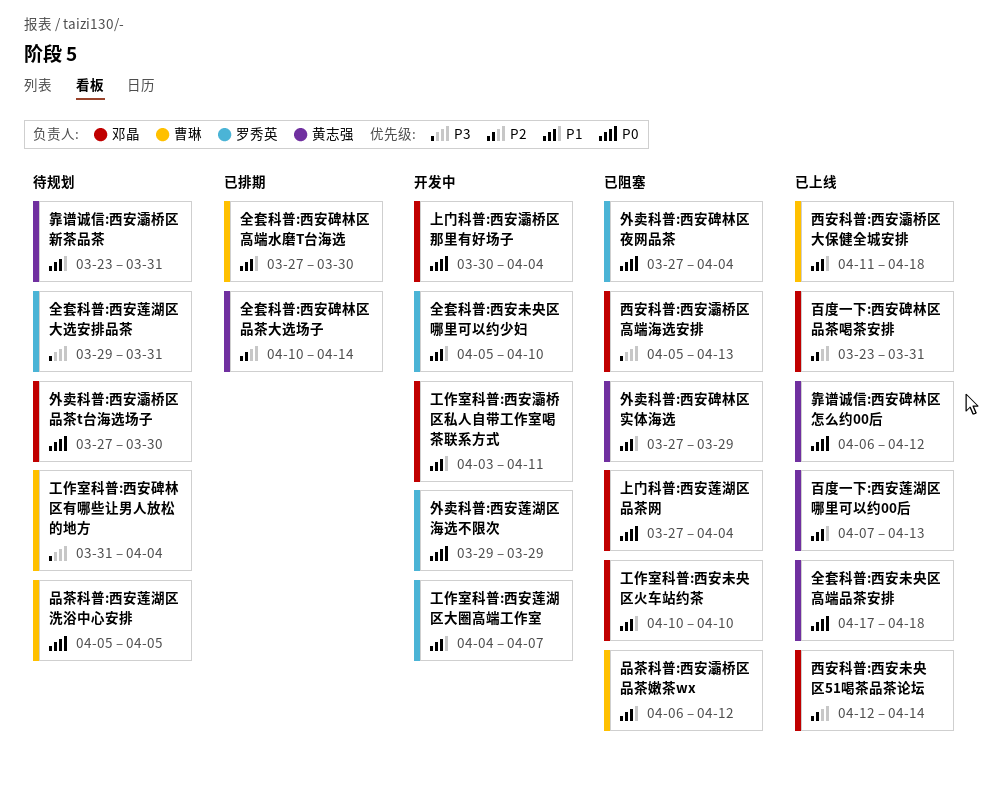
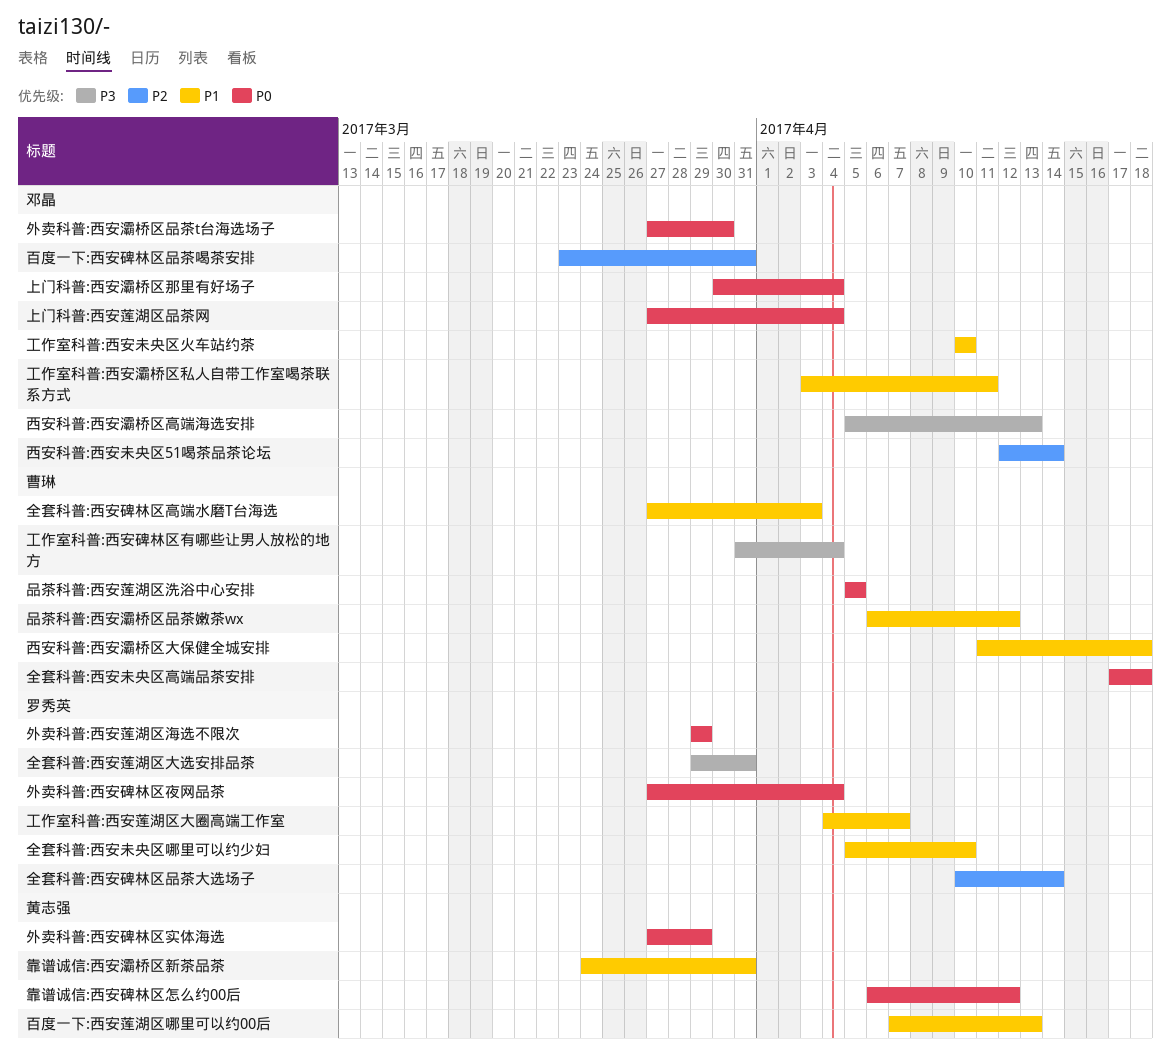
全套科普:西安未央区高端品茶安排, owner: 黄志强 -> 曹琳
全套科普:西安碑林区品茶大选场子, owner: 黄志强 -> 罗秀英
全套科普:西安碑林区高端水磨T台海选, due: Mar 30 -> Apr 3
外卖科普:西安碑林区实体海选, priority: P1 -> P0
靠谱诚信:西安灞桥区新茶品茶, start: Mar 23 -> Mar 24

